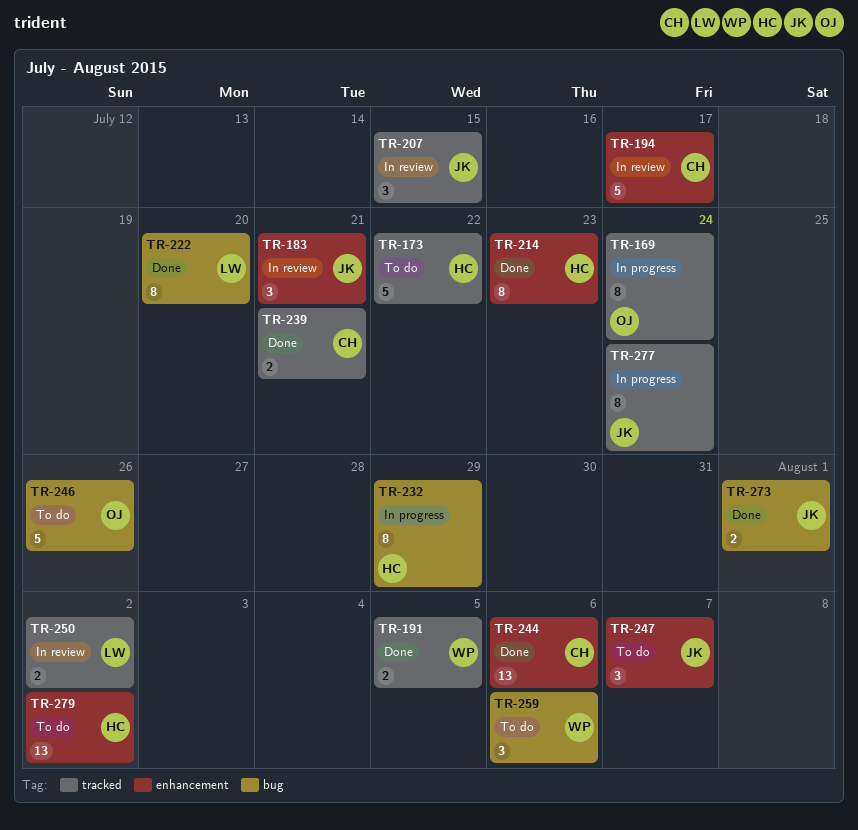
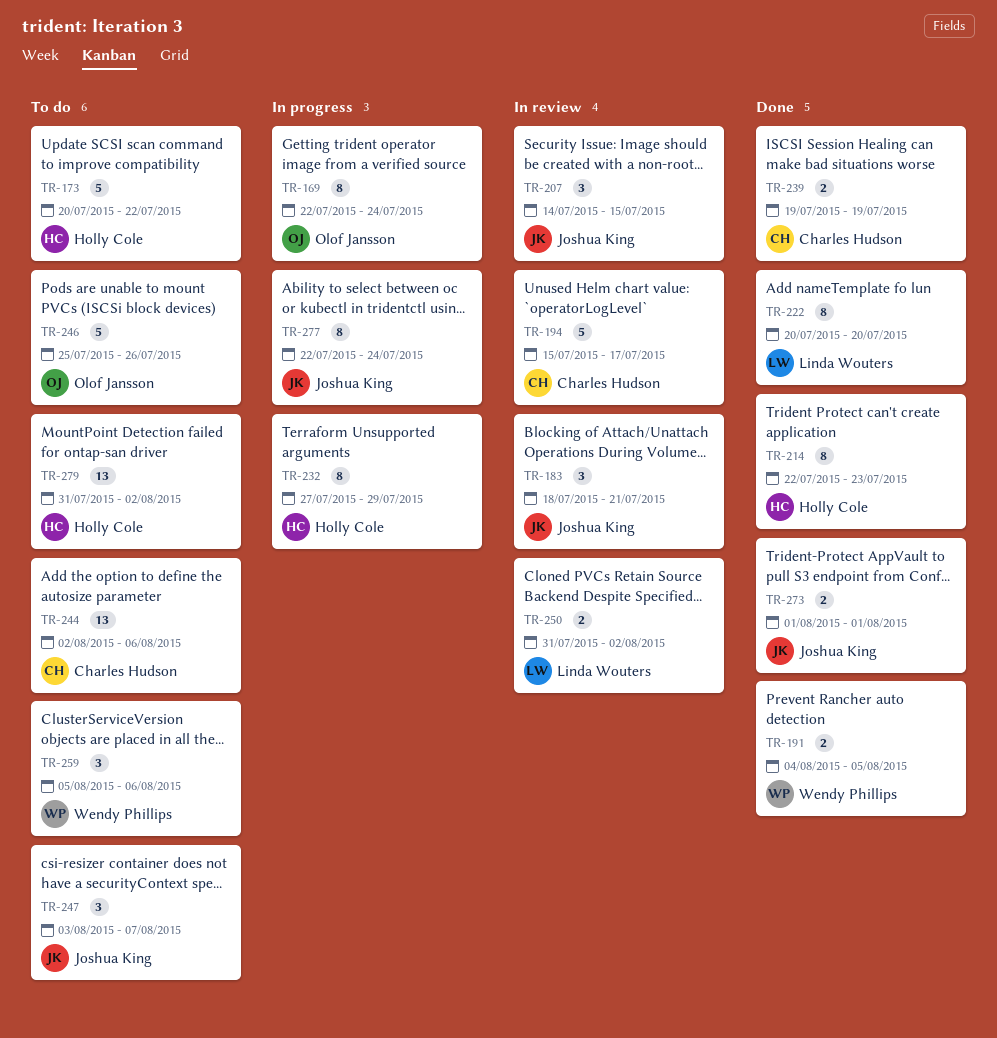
TR-239, due: Jul 21 -> Jul 19
TR-244, status: Done -> To do

